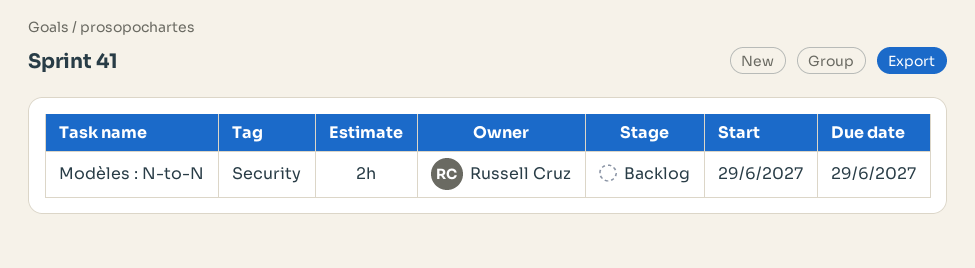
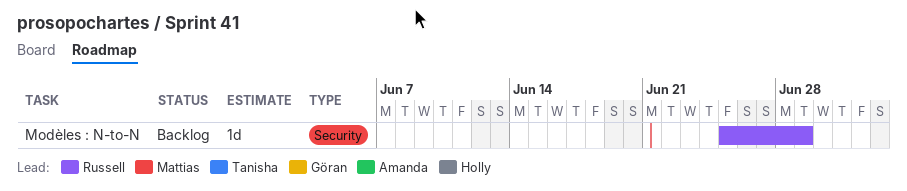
Modèles : N-to-N, estimate: 2h -> 1d
Modèles : N-to-N, start: Jun 29 -> Jun 25

